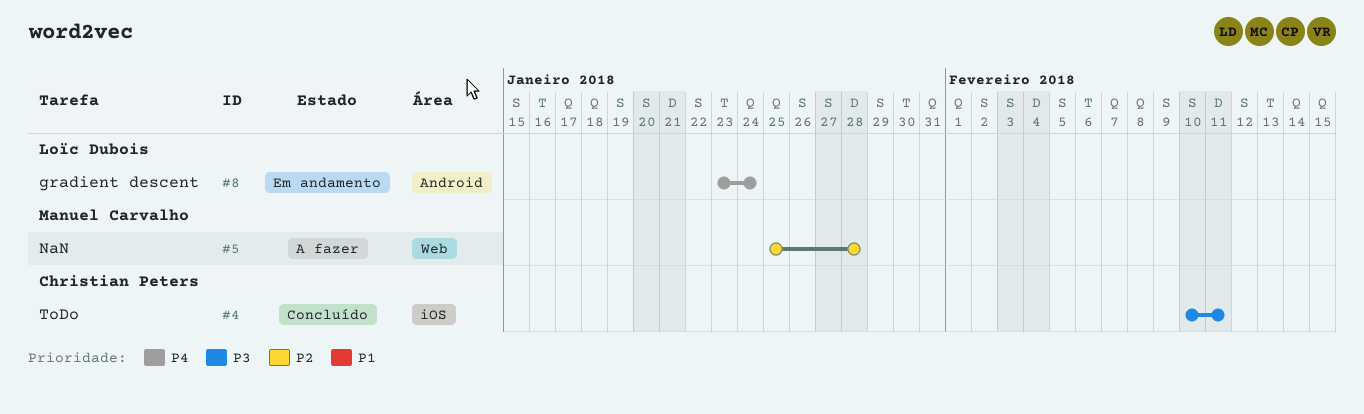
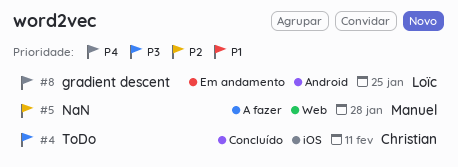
#8, due: Jan 24 -> Jan 25

